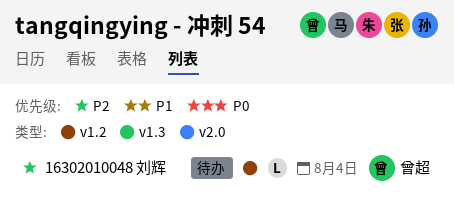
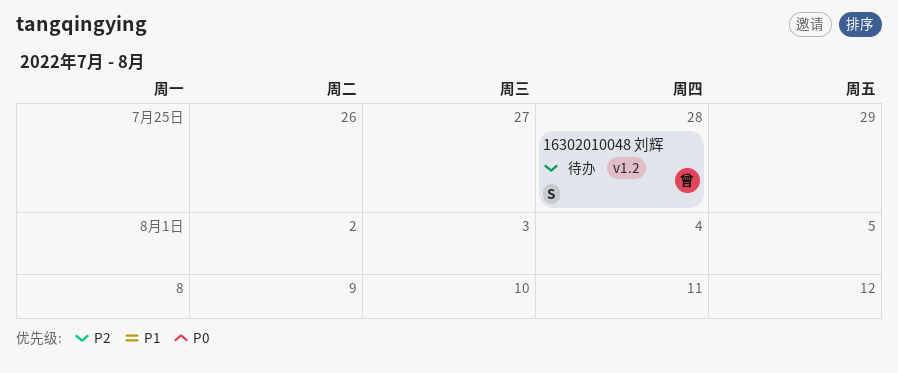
16302010048 刘辉, estimate: L -> S
16302010048 刘辉, due: Aug 4 -> Jul 28

